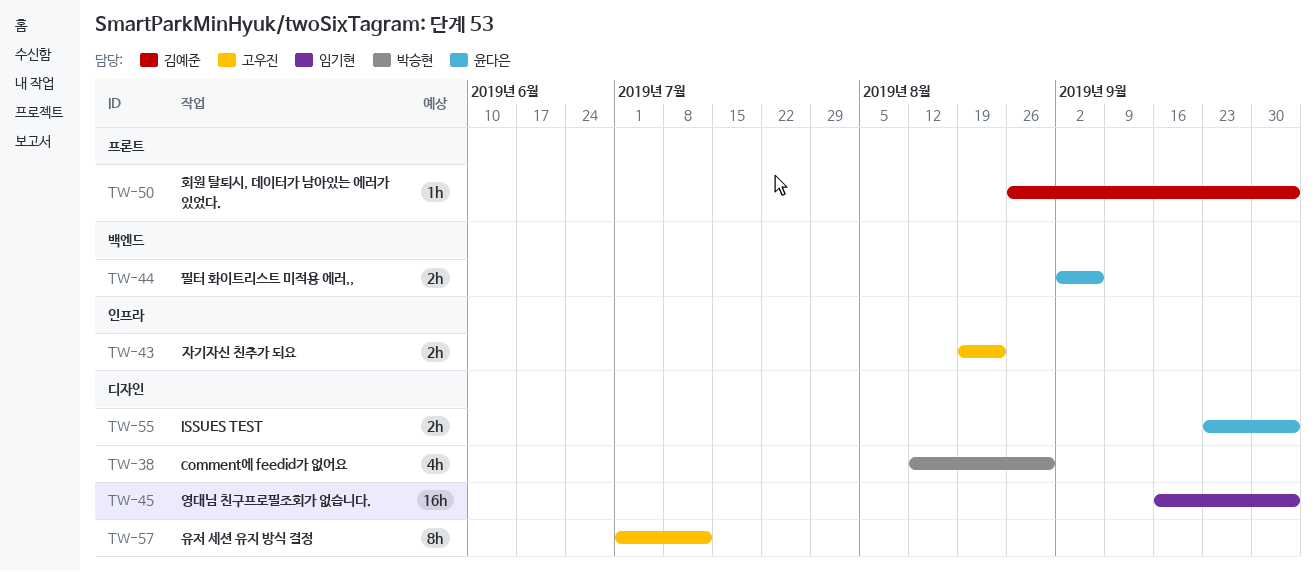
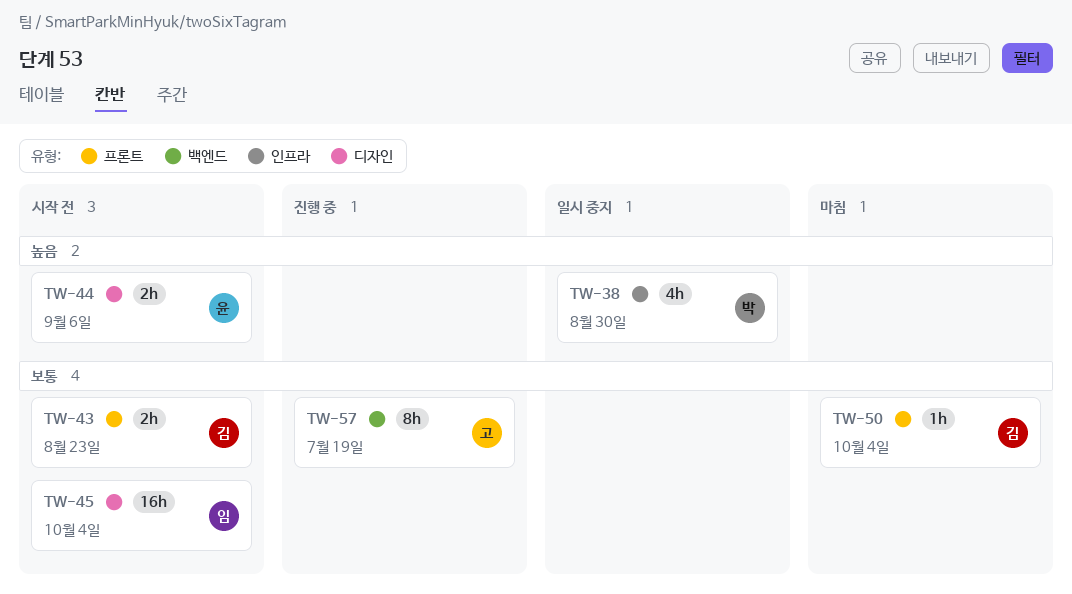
TW-38, label: 디자인 -> 인프라
TW-43, owner: 고우진 -> 김예준
TW-43, label: 인프라 -> 프론트
TW-44, label: 백엔드 -> 디자인
TW-55: present -> none
TW-57, label: 디자인 -> 백엔드
TW-57, due: Jul 12 -> Jul 19

